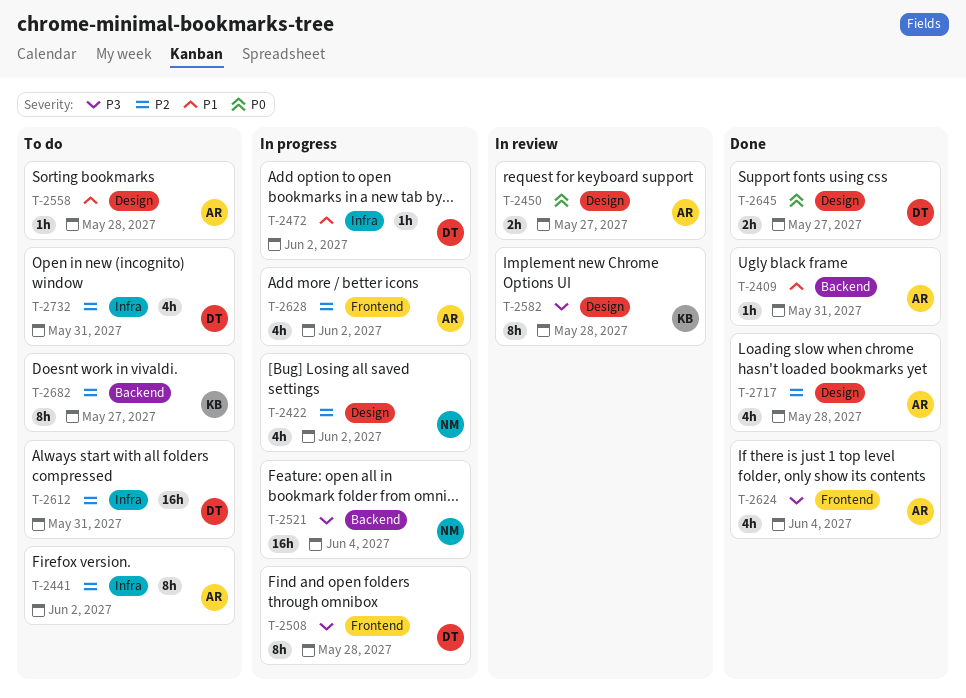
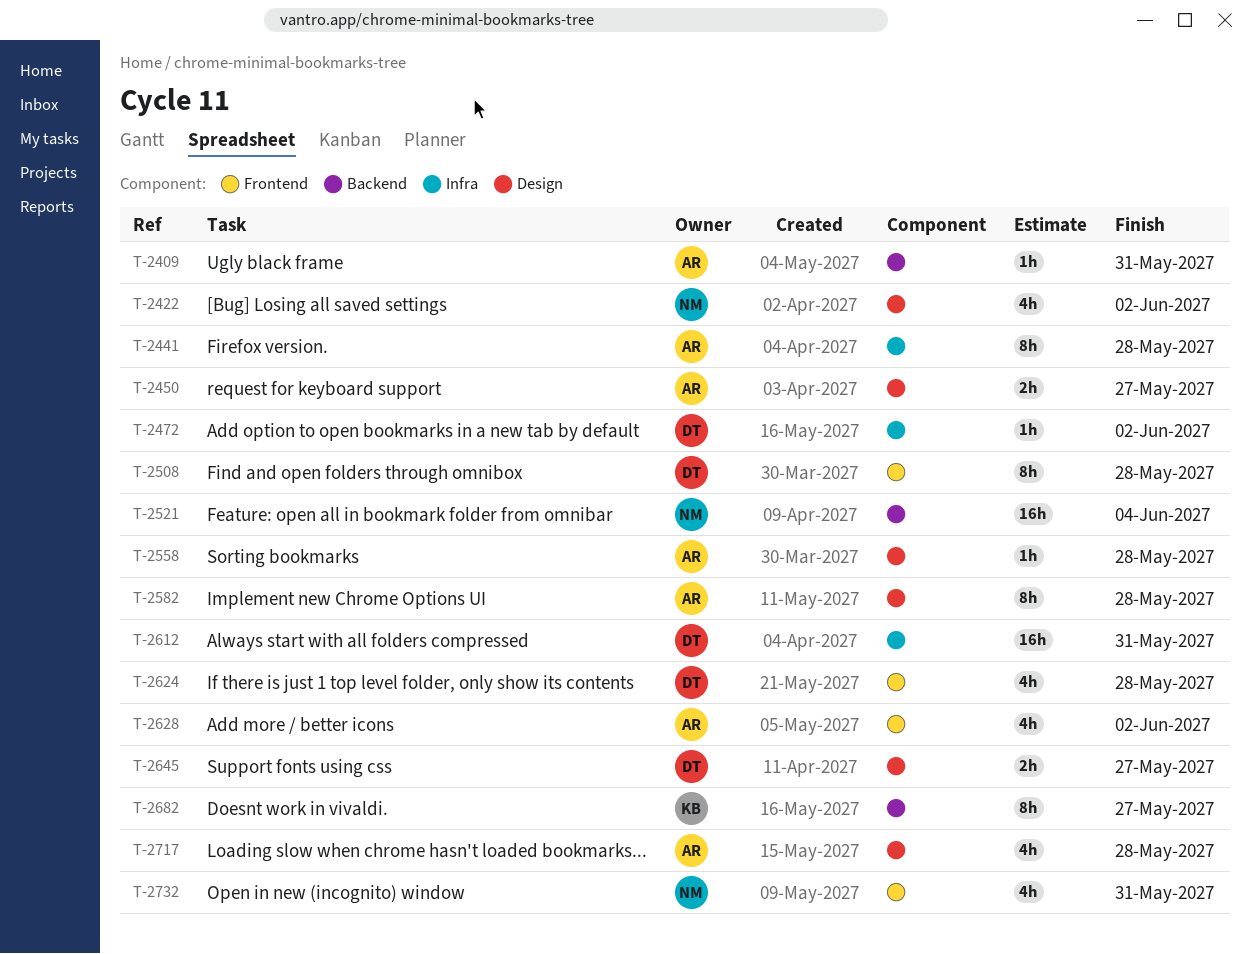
T-2441, due: Jun 2 -> May 28
T-2582, owner: KB -> AR
T-2624, owner: AR -> DT
T-2624, due: Jun 4 -> May 28
T-2732, owner: DT -> NM
T-2732, label: Infra -> Frontend

